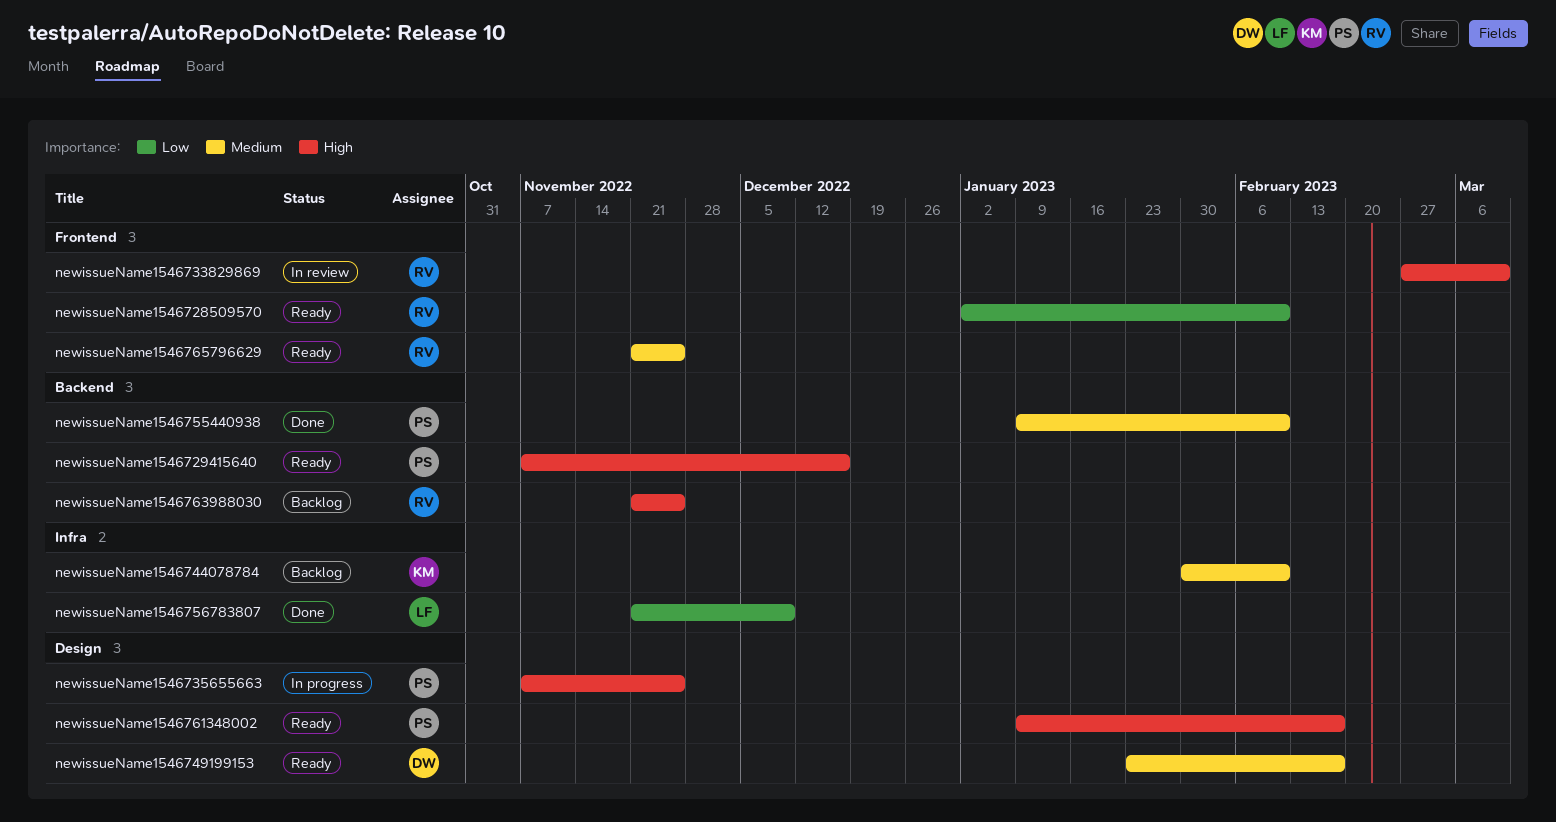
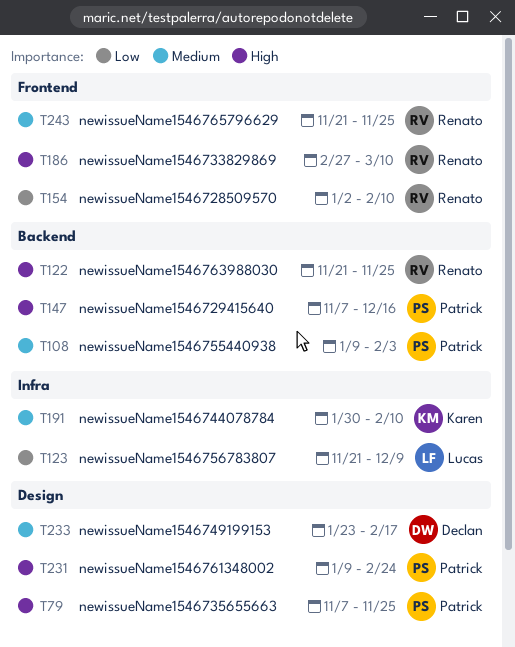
newissueName1546755440938, due: Feb 10 -> Feb 3
newissueName1546761348002, due: Feb 17 -> Feb 24

